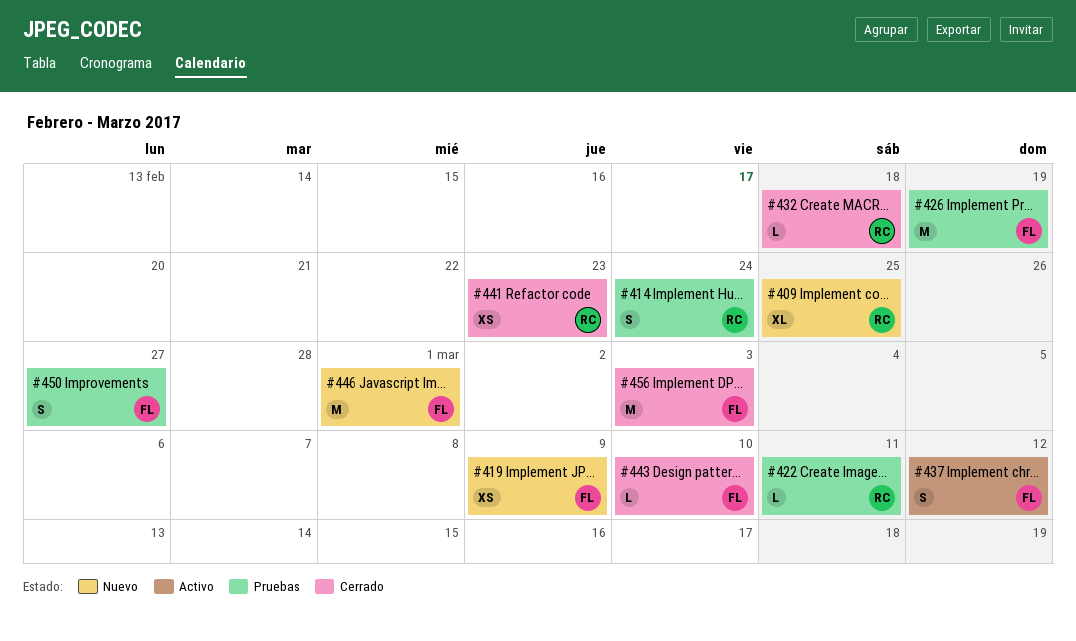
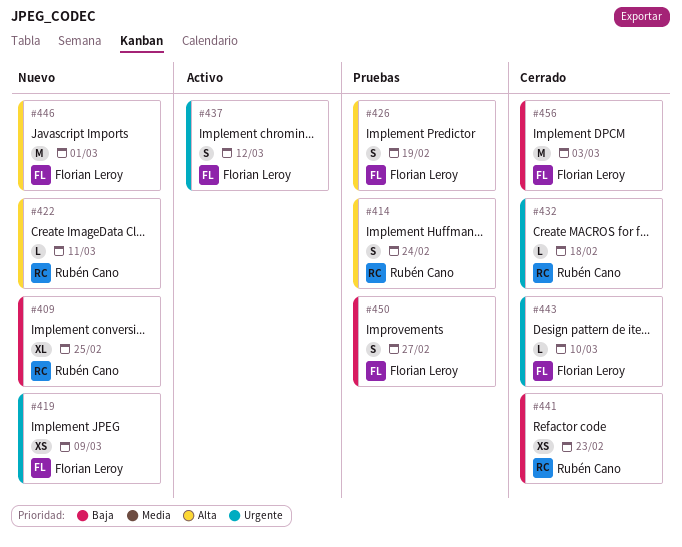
#422, status: Pruebas -> Nuevo
#426, estimate: M -> S

